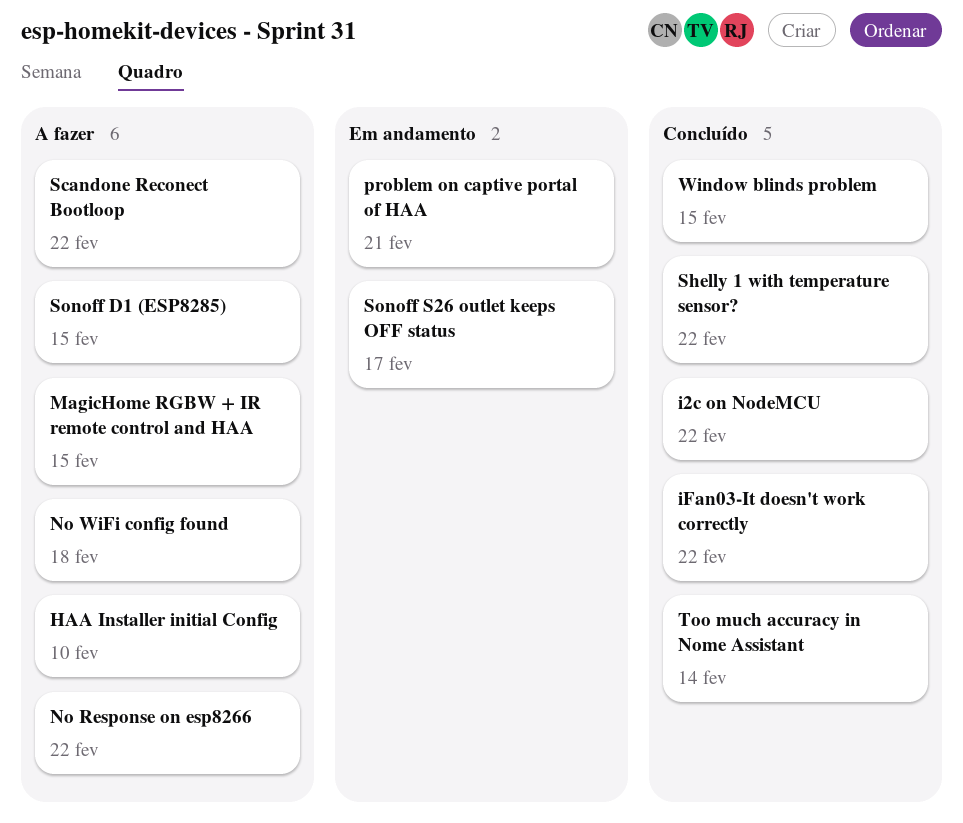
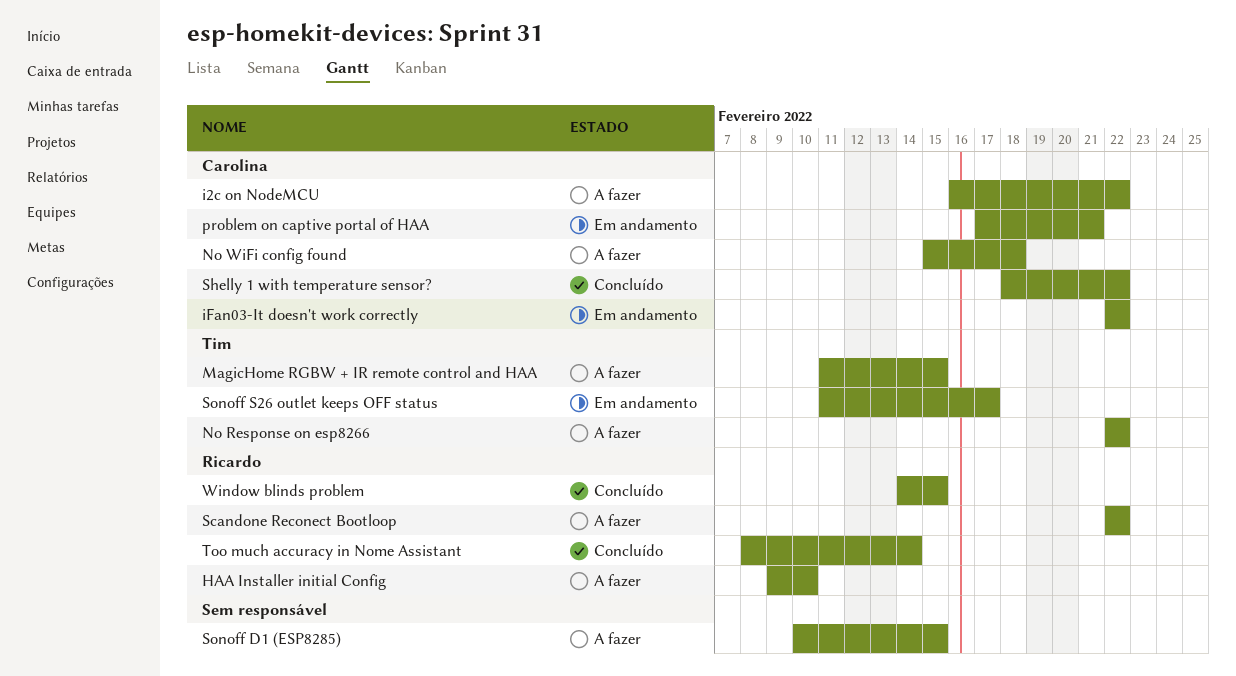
i2c on NodeMCU, status: Concluído -> A fazer
iFan03-It doesn't work correctly, status: Concluído -> Em andamento

